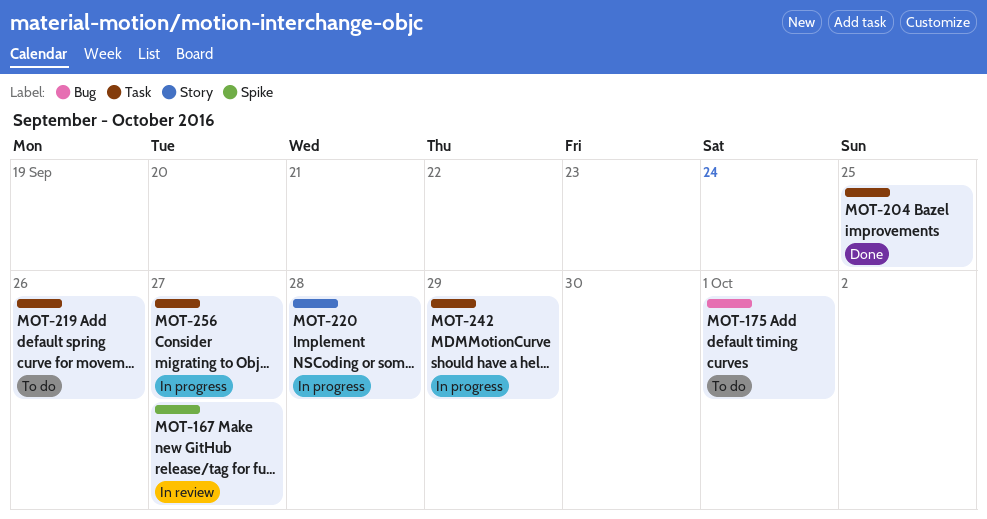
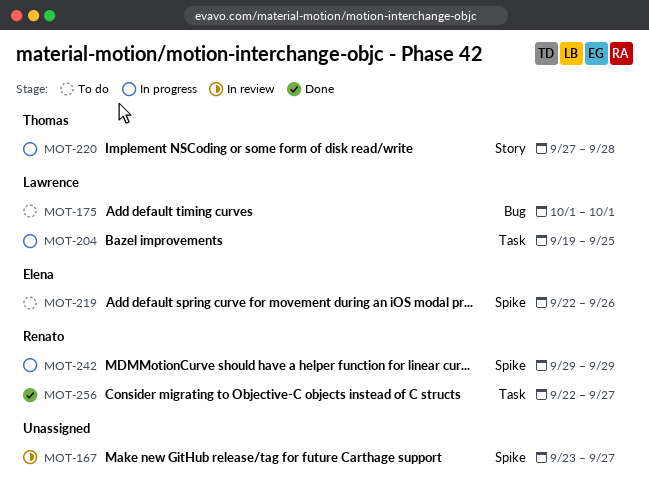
MOT-204, status: Done -> In progress
MOT-219, label: Task -> Spike
MOT-242, label: Task -> Spike
MOT-256, status: In progress -> Done

